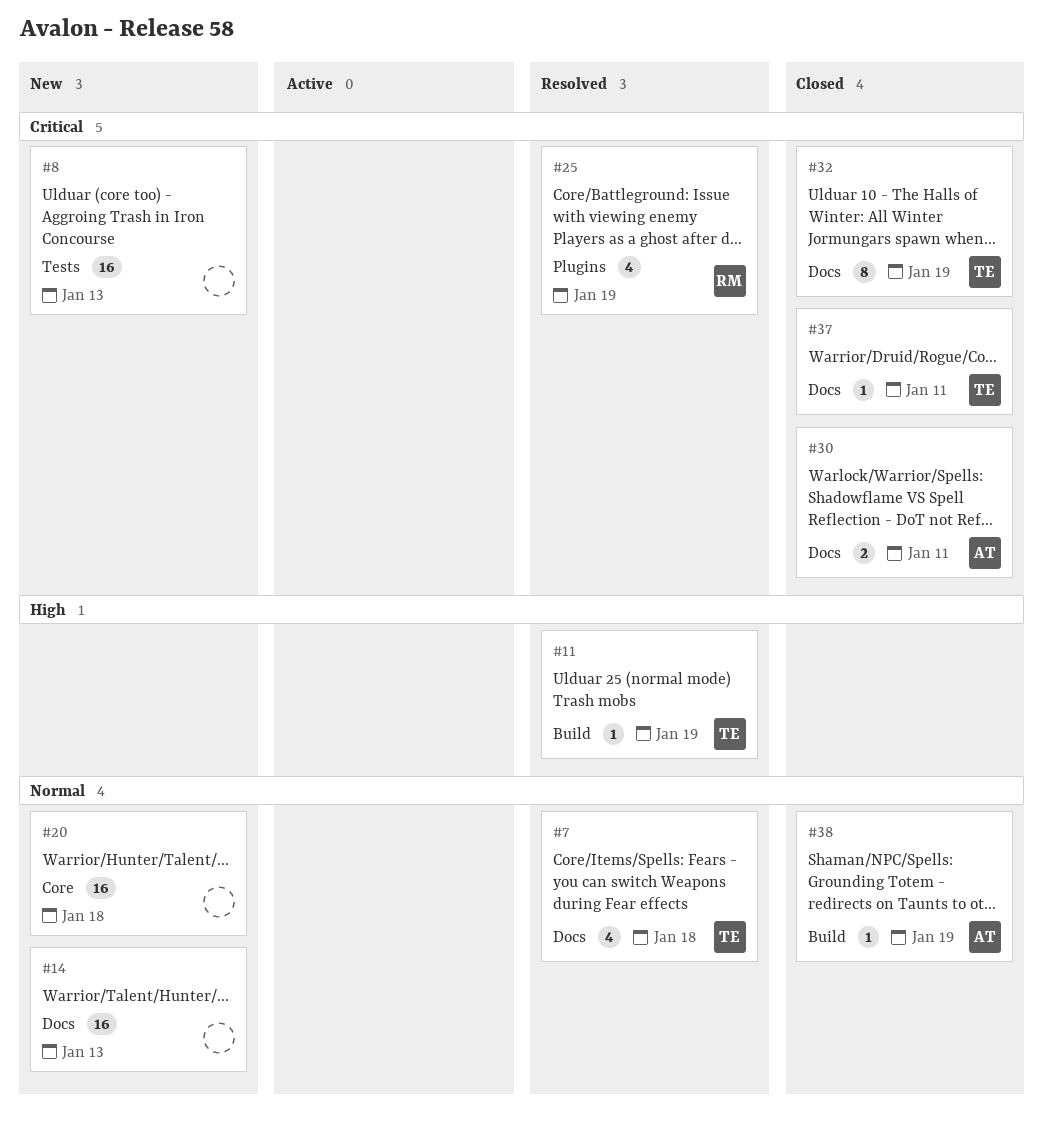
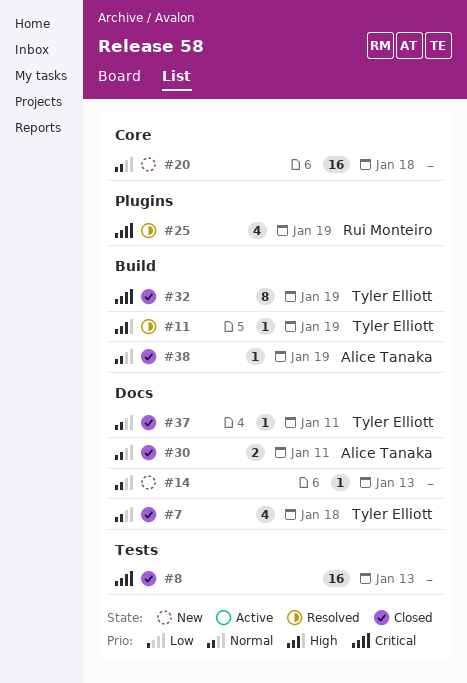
#7, status: Resolved -> Closed
#8, status: New -> Closed
#14, estimate: 16 -> 1
#30, priority: Critical -> Normal
#32, label: Docs -> Build
#37, priority: Critical -> Normal

